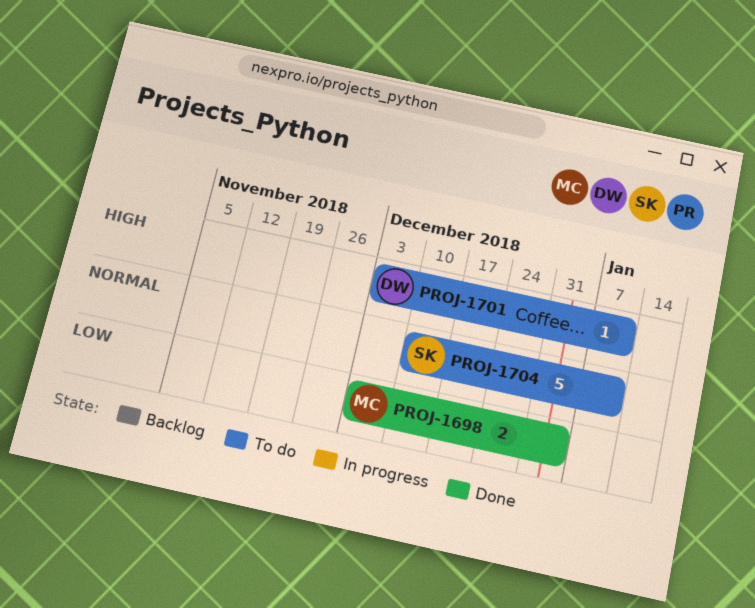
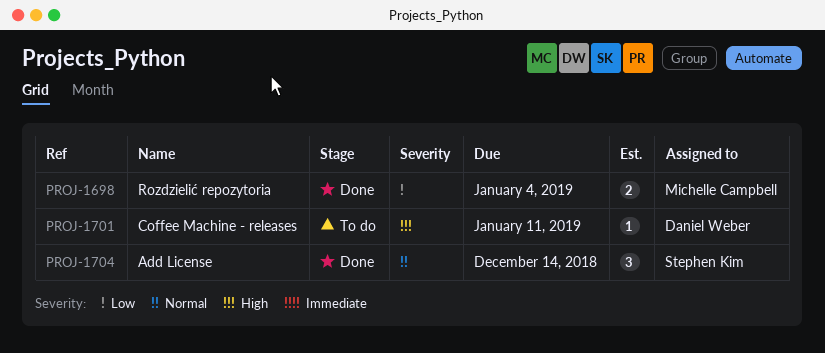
PROJ-1704, status: To do -> Done
PROJ-1704, estimate: 5 -> 3
PROJ-1704, due: Jan 11 -> Dec 14

